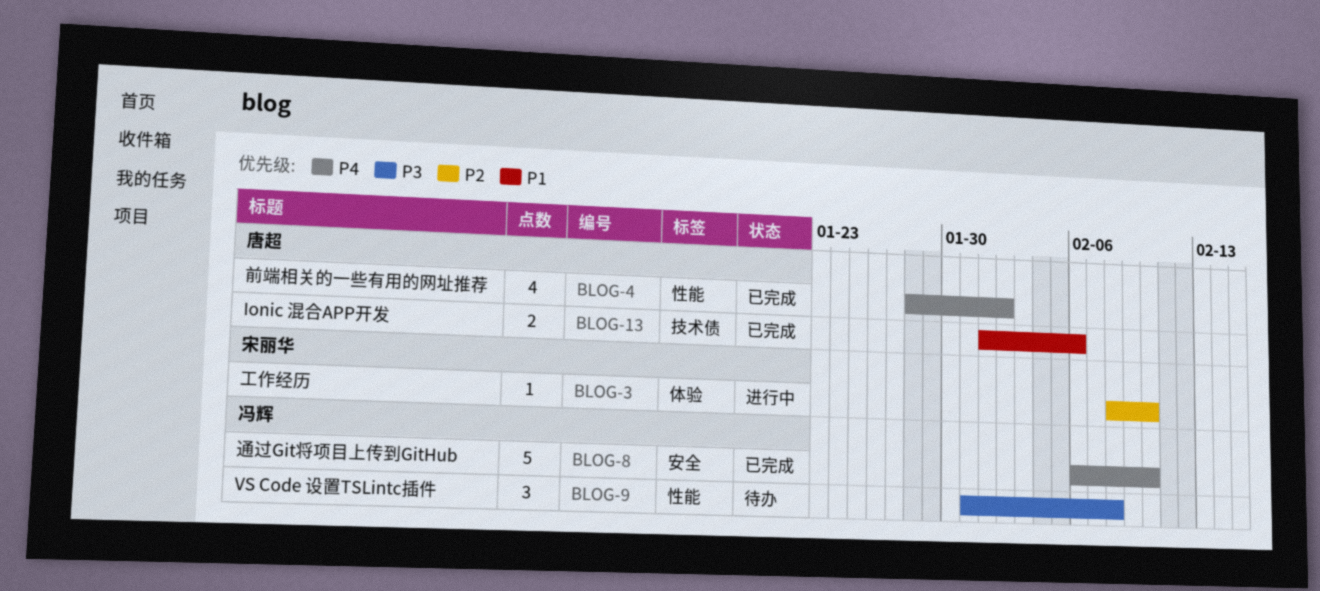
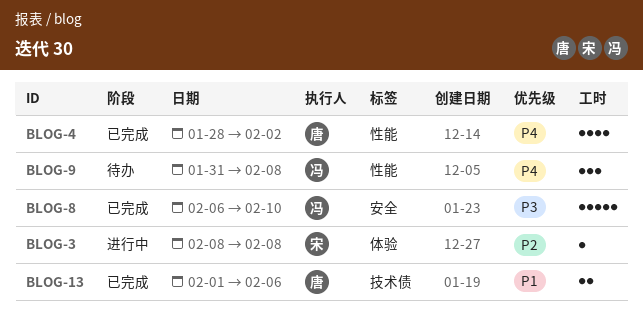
BLOG-3, due: Feb 10 -> Feb 8
BLOG-8, priority: P4 -> P3
BLOG-9, priority: P3 -> P4

